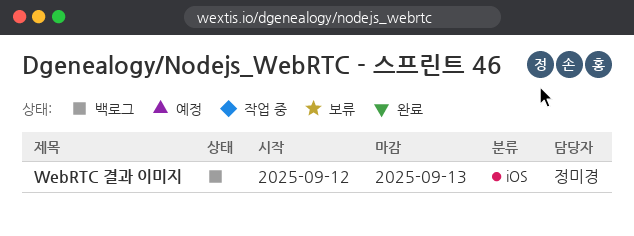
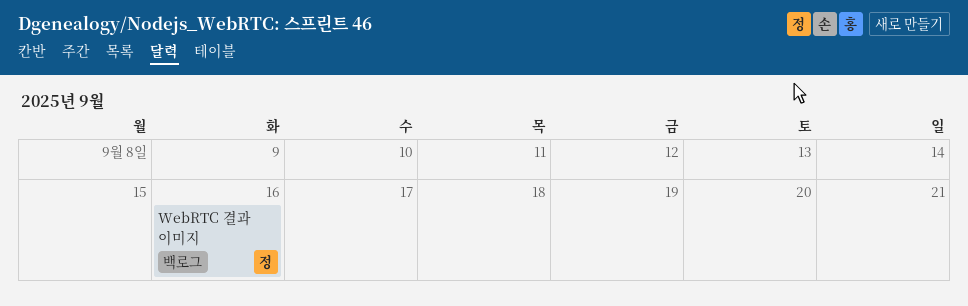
WebRTC 결과 이미지, due: Sep 13 -> Sep 16

